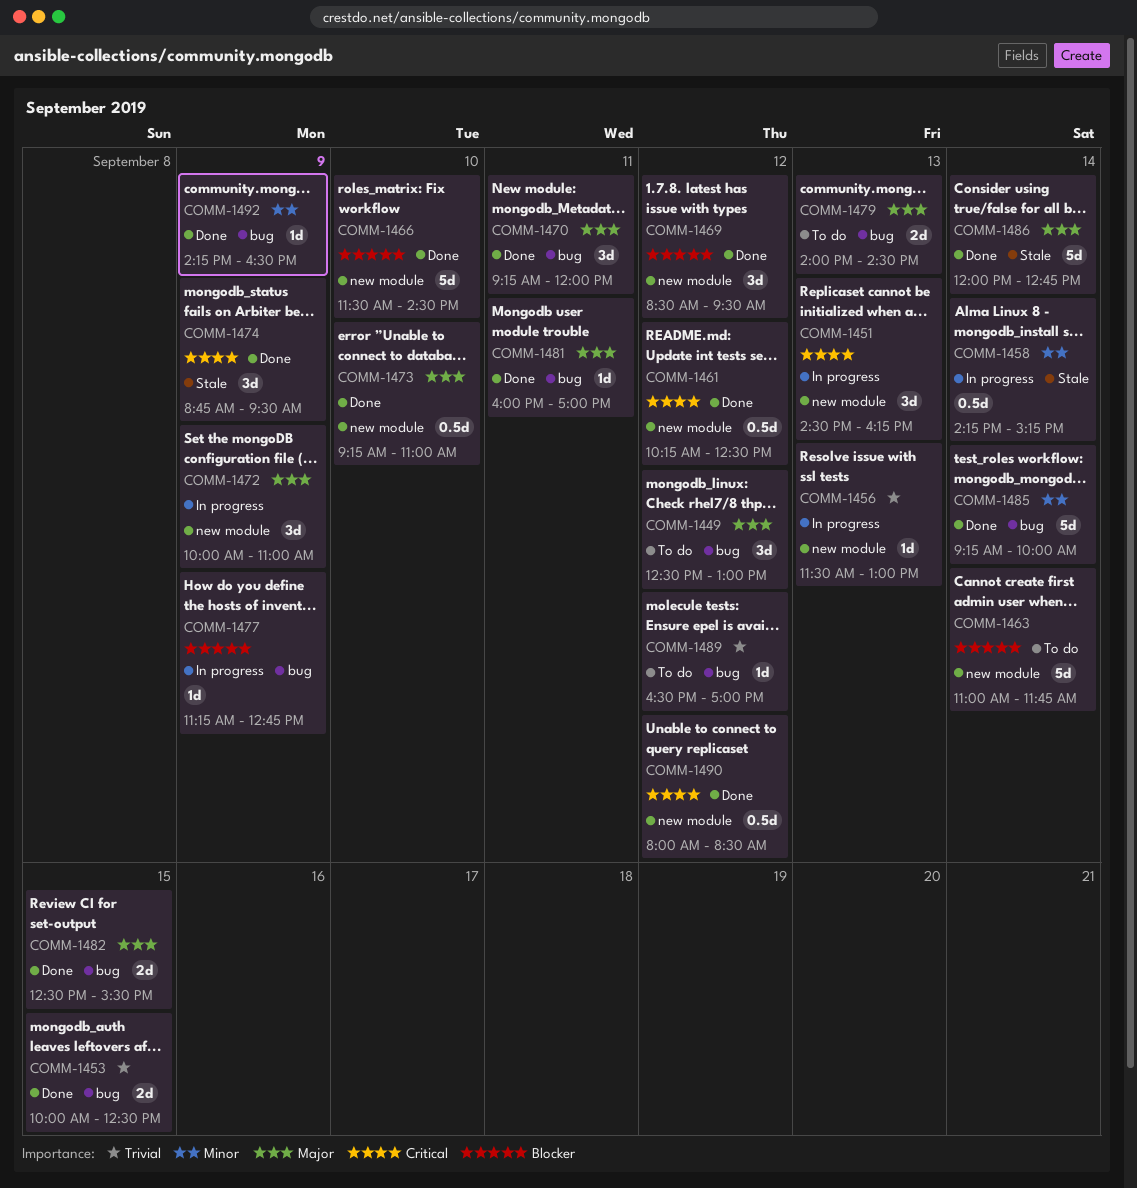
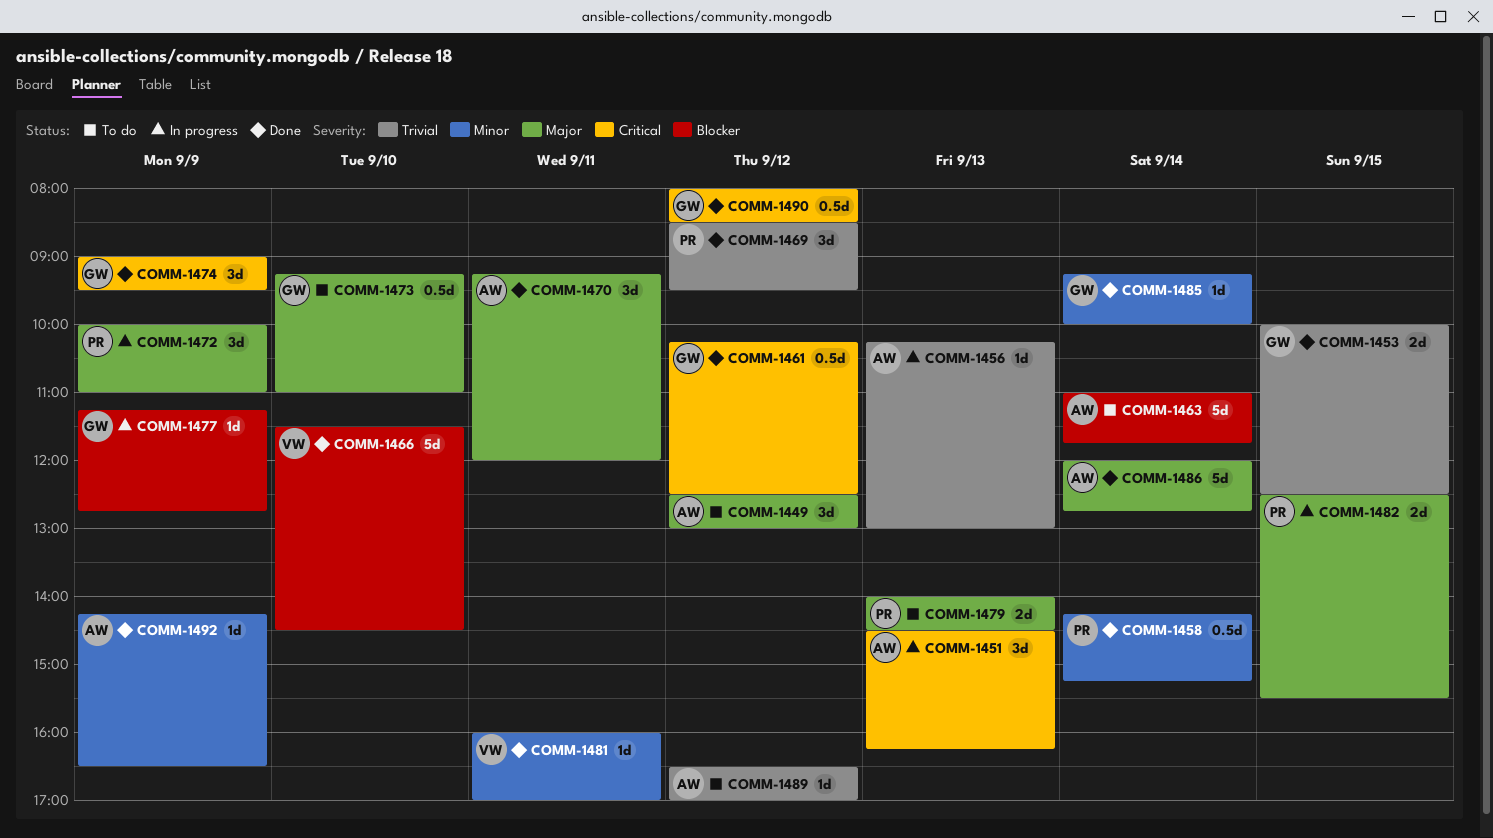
COMM-1456, begins: 11:30 -> 10:15
COMM-1458, status: In progress -> Done
COMM-1469, priority: Blocker -> Trivial
COMM-1473, status: Done -> To do
COMM-1474, begins: 08:45 -> 09:00
COMM-1481, priority: Major -> Minor
COMM-1482, status: Done -> In progress
COMM-1485, estimate: 5d -> 1d

